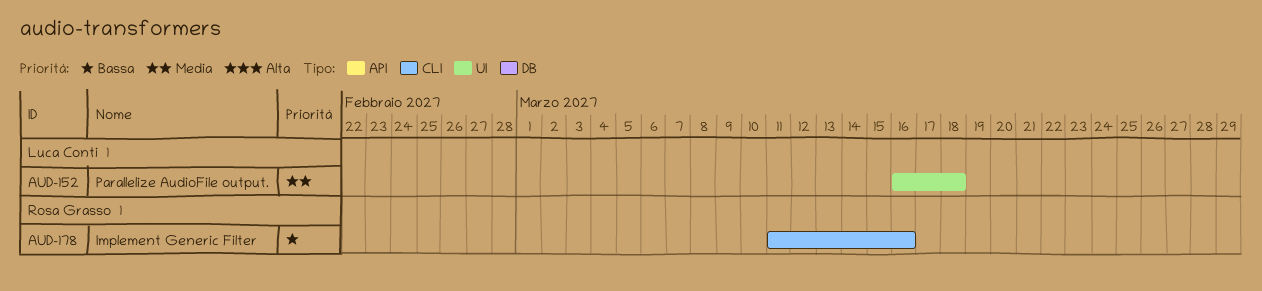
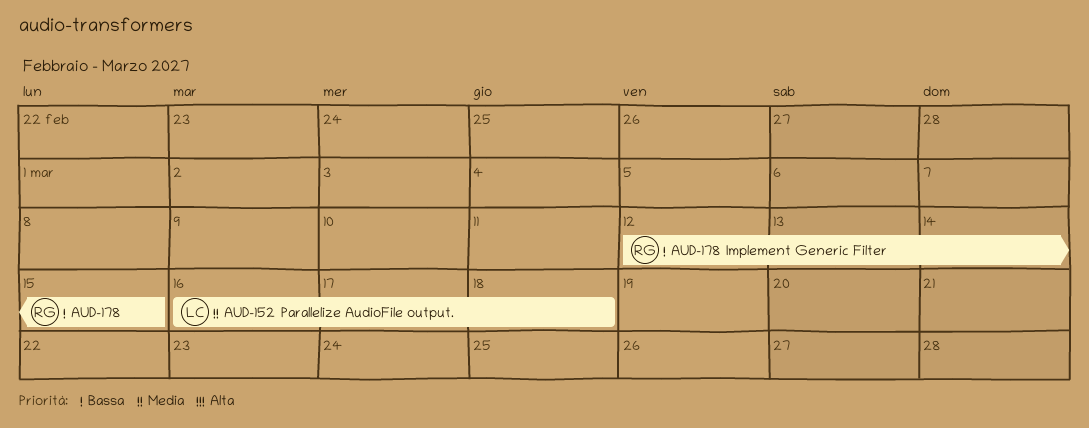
AUD-178, start: Mar 11 -> Mar 12
AUD-178, due: Mar 16 -> Mar 15

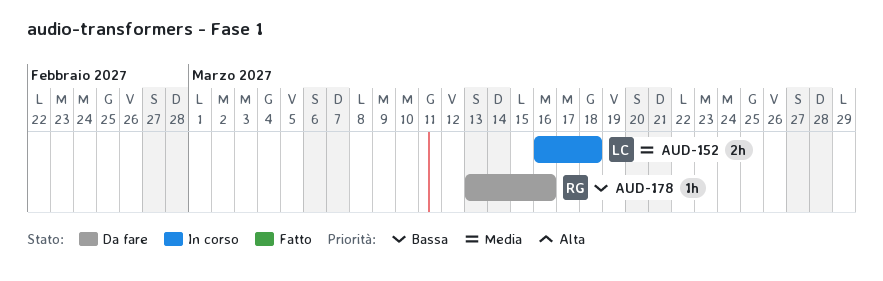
AUD-178, start: Mar 12 -> Mar 13
AUD-178, due: Mar 15 -> Mar 16

